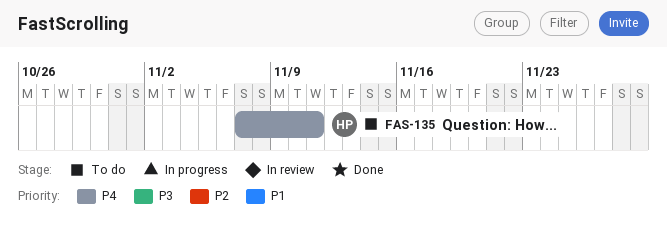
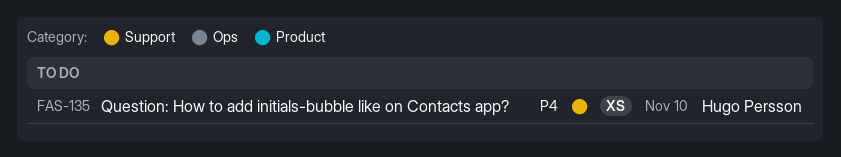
FAS-135, due: Nov 11 -> Nov 10

